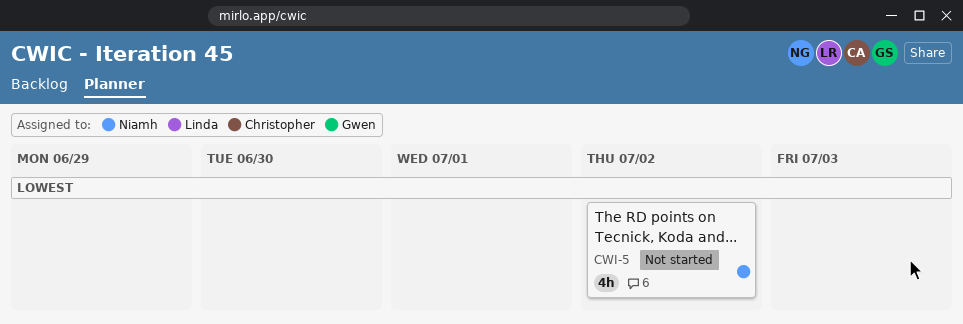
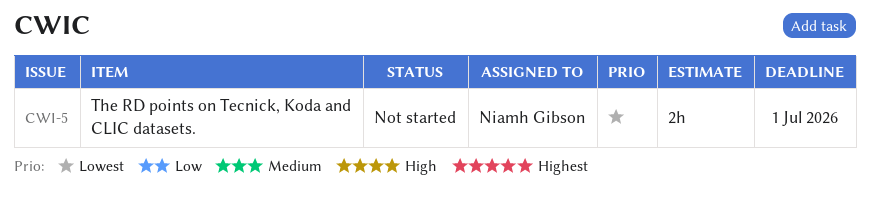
CWI-5, estimate: 4h -> 2h
CWI-5, due: Jul 2 -> Jul 1

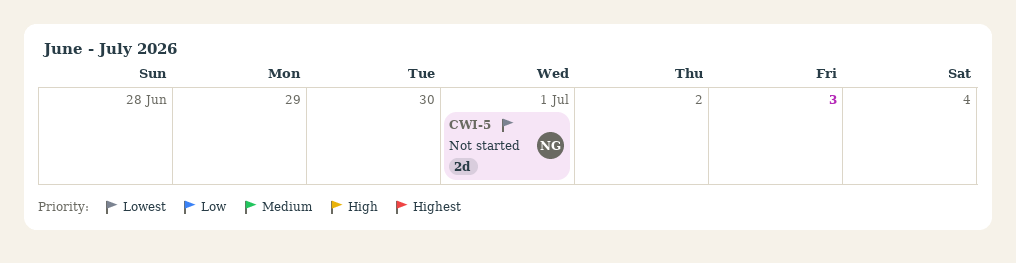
CWI-5, estimate: 2h -> 2d

